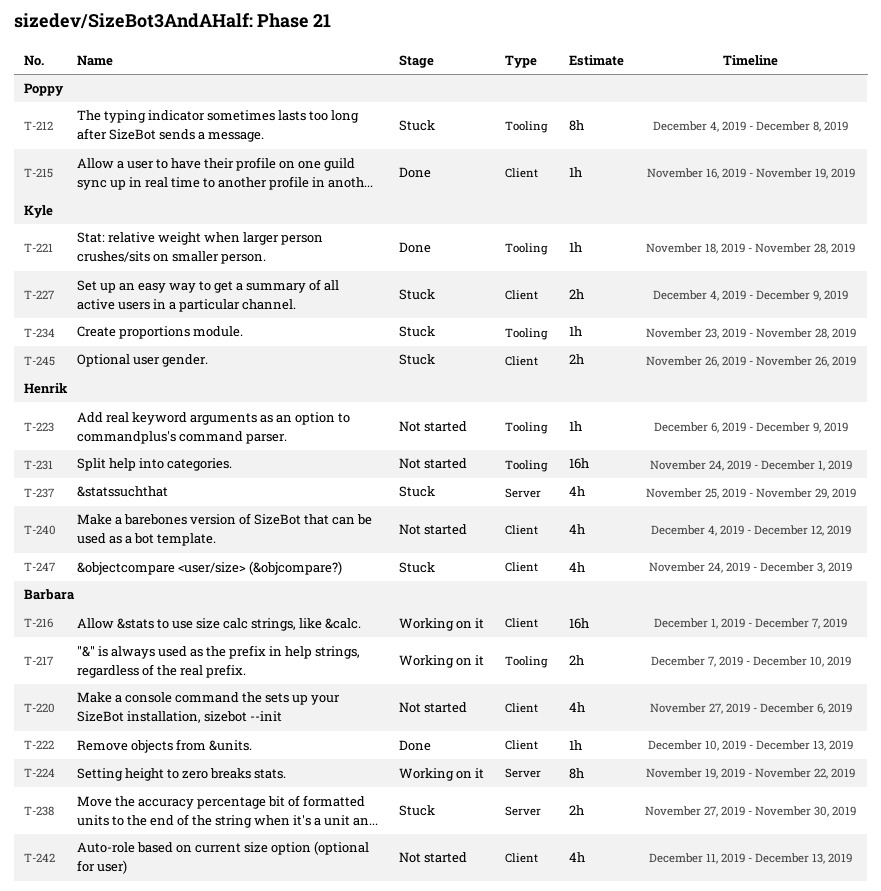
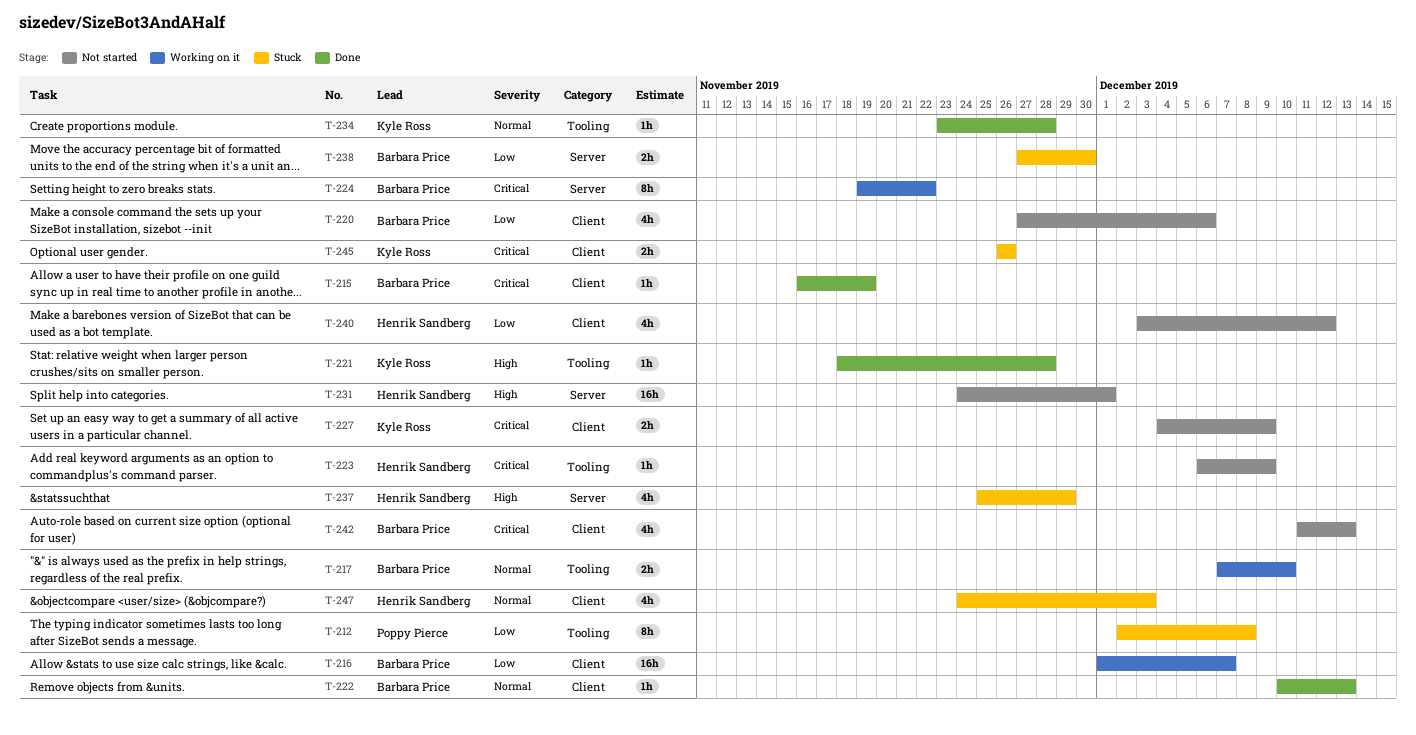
T-212, start: Dec 4 -> Dec 2
T-215, owner: Poppy Pierce -> Barbara Price
T-227, status: Stuck -> Not started
T-231, label: Tooling -> Server
T-234, status: Stuck -> Done
T-240, start: Dec 4 -> Dec 3

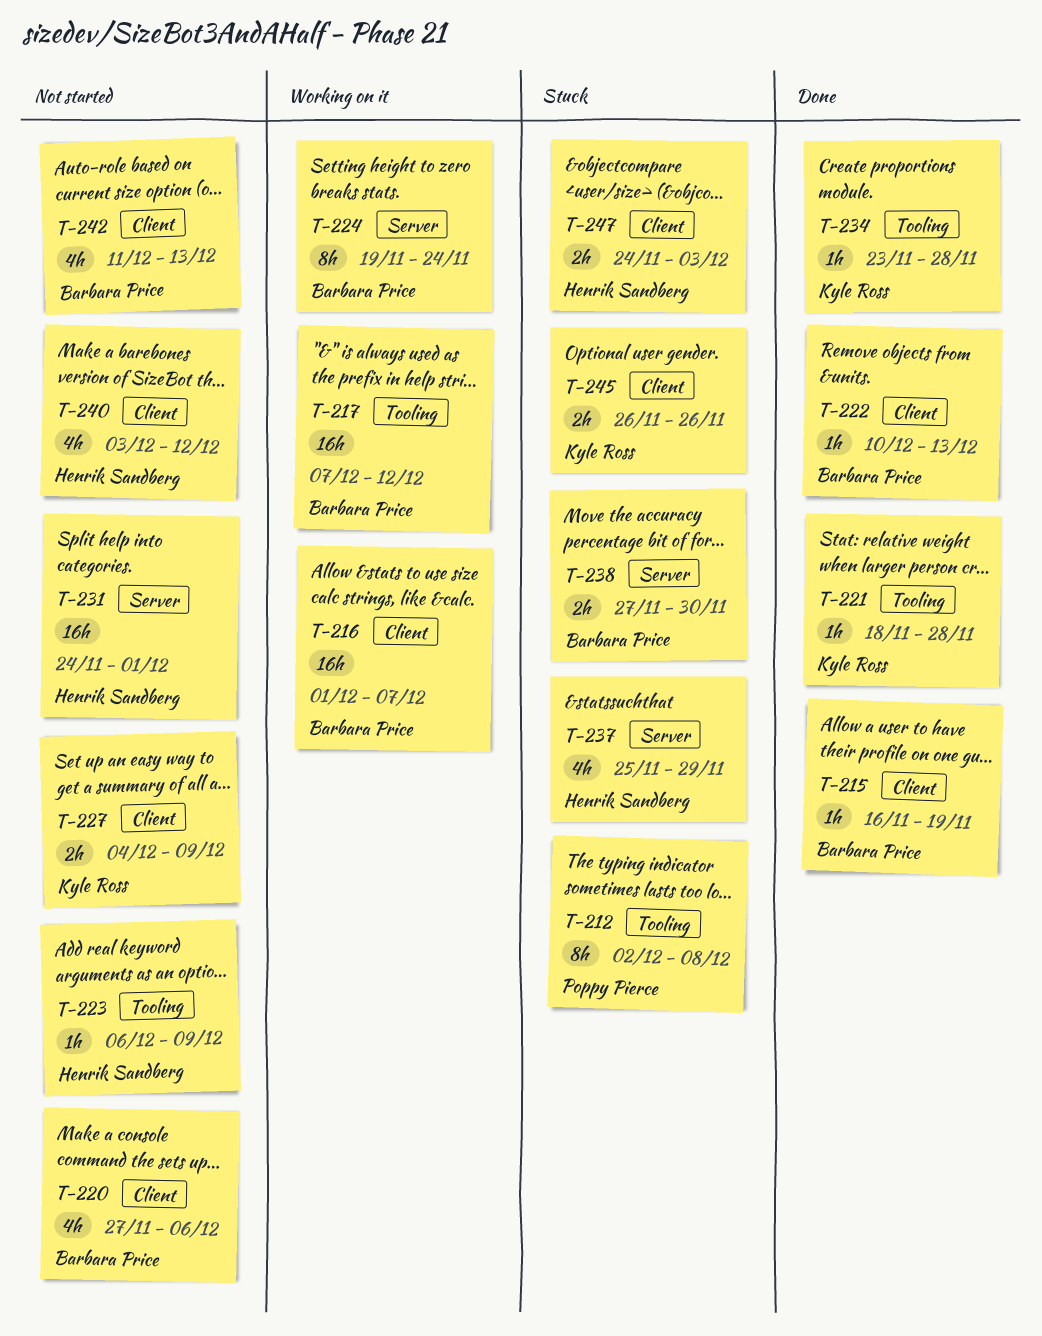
T-217, estimate: 2h -> 16h
T-217, due: Dec 10 -> Dec 12
T-224, due: Nov 22 -> Nov 24
T-247, estimate: 4h -> 2h

